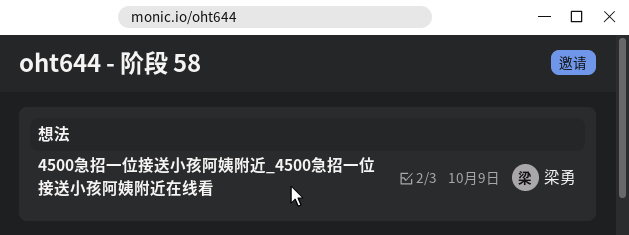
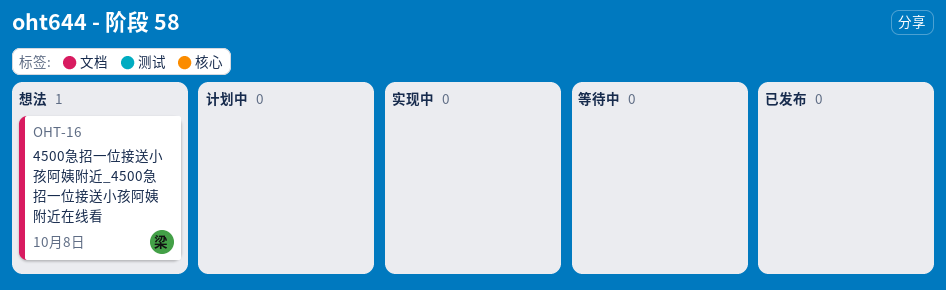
4500急招一位接送小孩阿姨附近_4500急招一位接送小孩阿姨附近在线看, due: Oct 9 -> Oct 8

